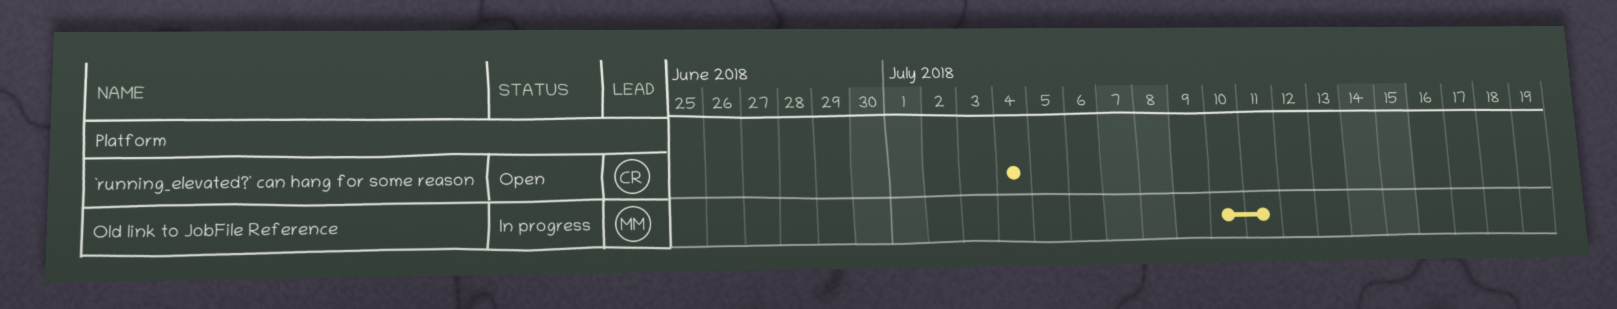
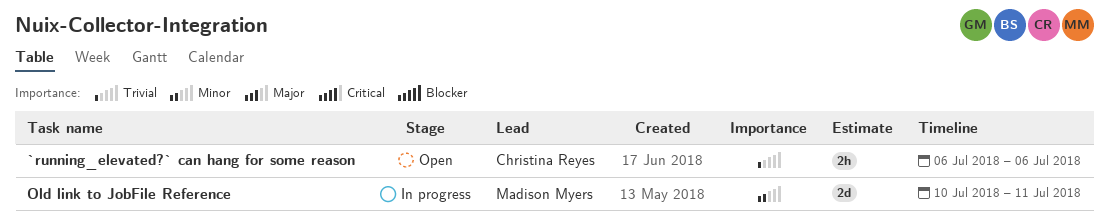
`running_elevated?` can hang for some reason, start: Jul 4 -> Jul 6
`running_elevated?` can hang for some reason, due: Jul 4 -> Jul 6

